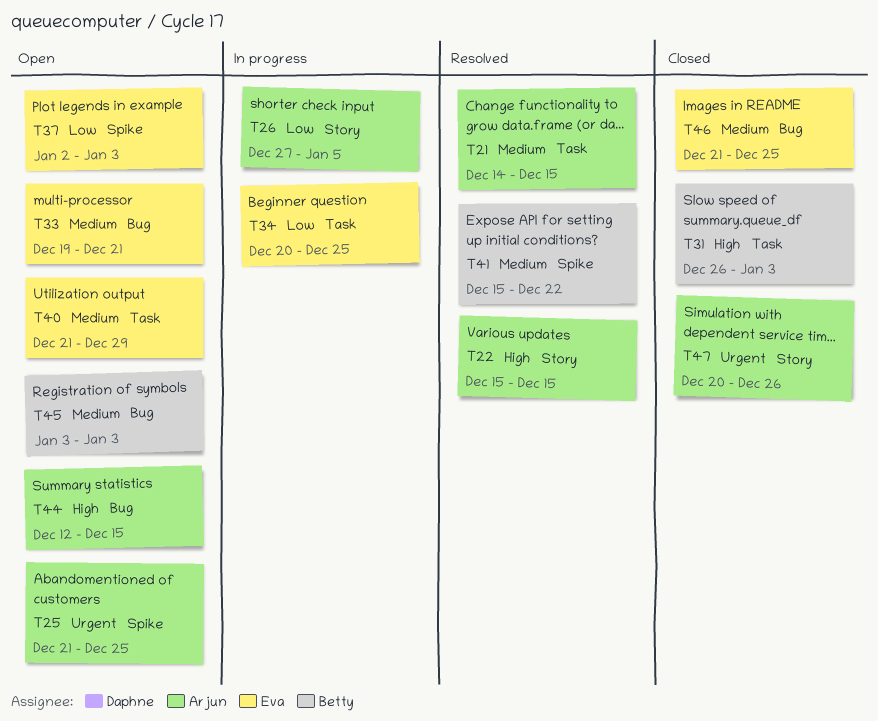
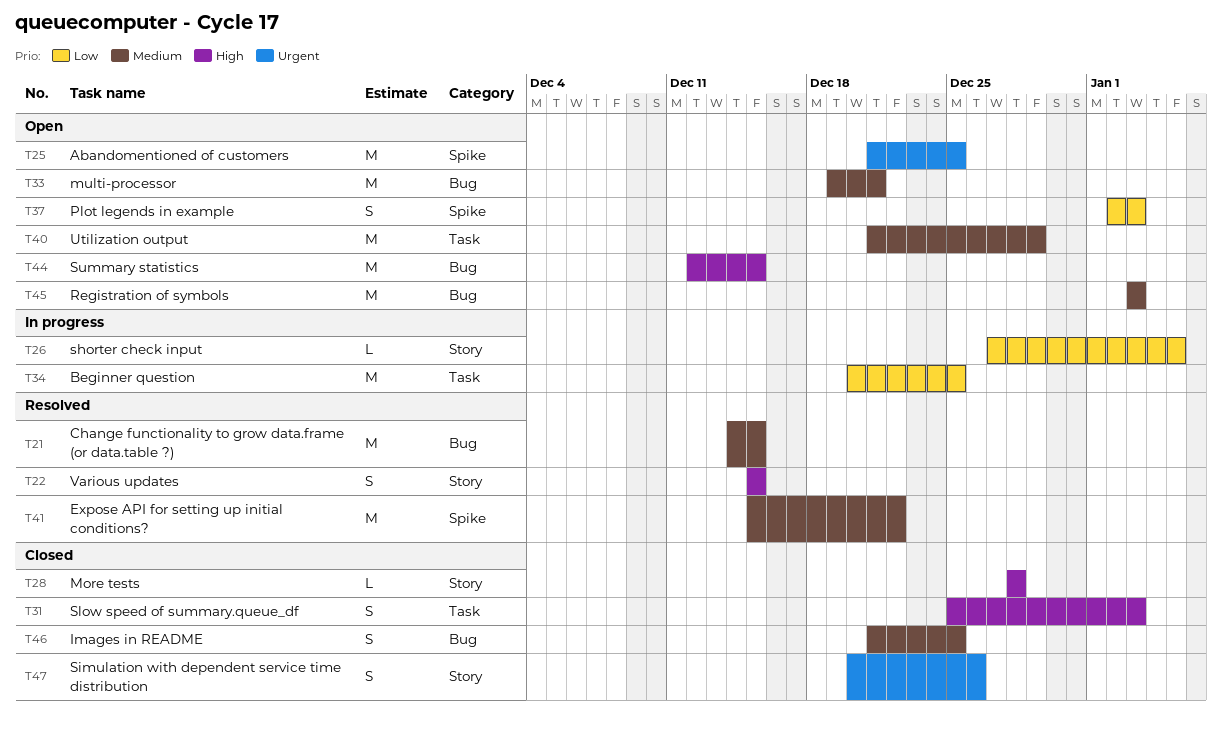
T21, label: Task -> Bug
T28: none -> present
T31, start: Dec 26 -> Dec 25

